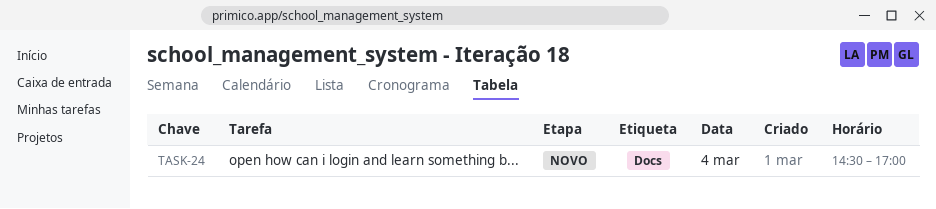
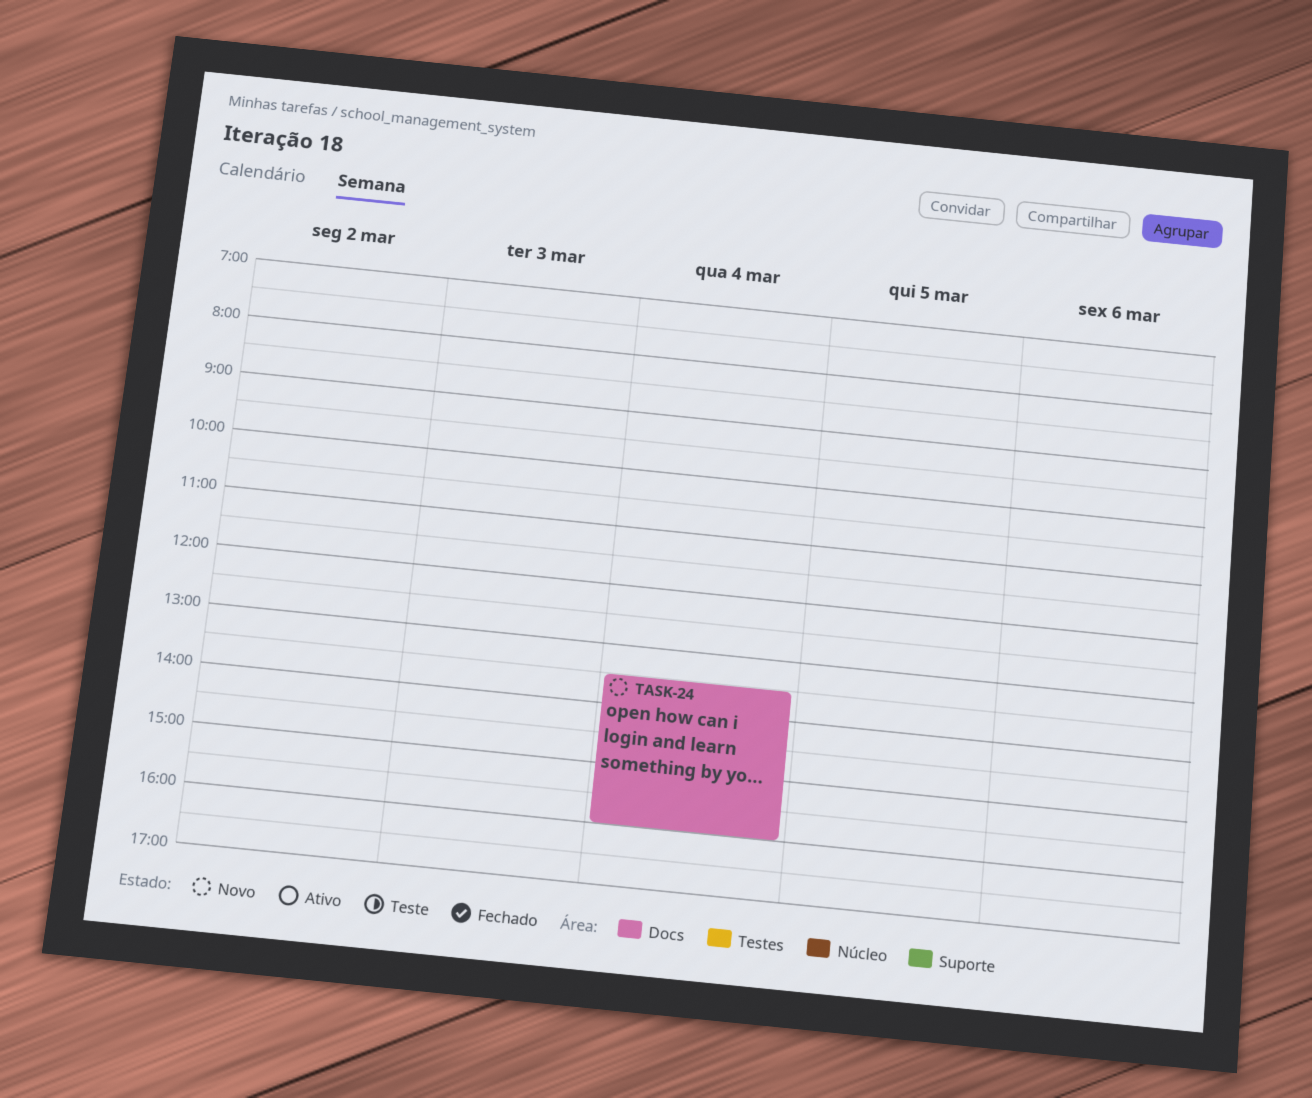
TASK-24, begins: 14:30 -> 13:30
TASK-24, ends: 17:00 -> 16:00

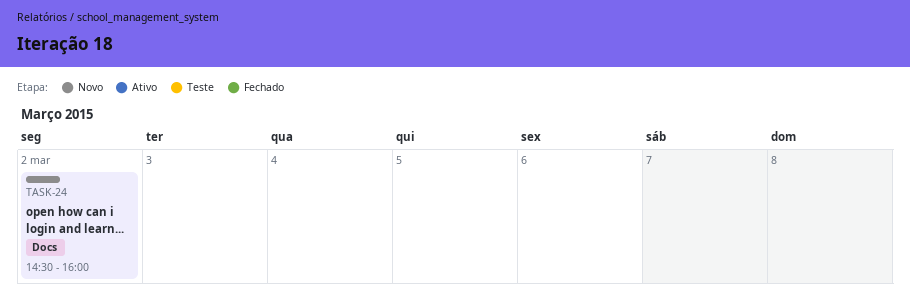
TASK-24, day: Mar 4 -> Mar 2
TASK-24, begins: 13:30 -> 14:30

